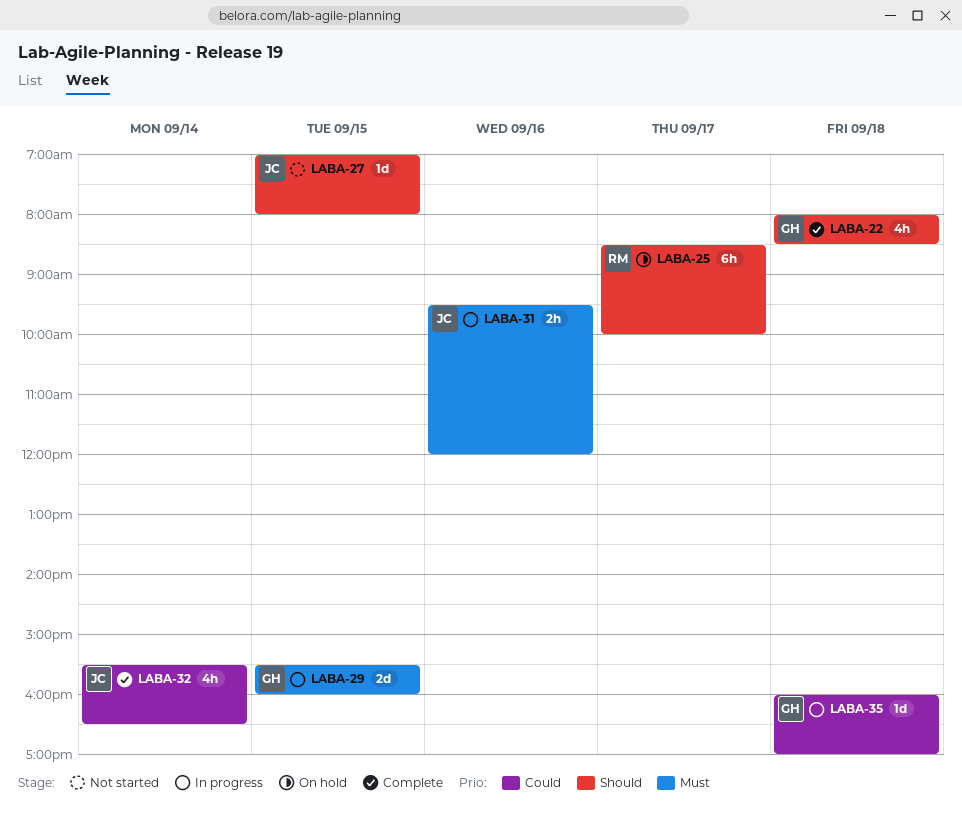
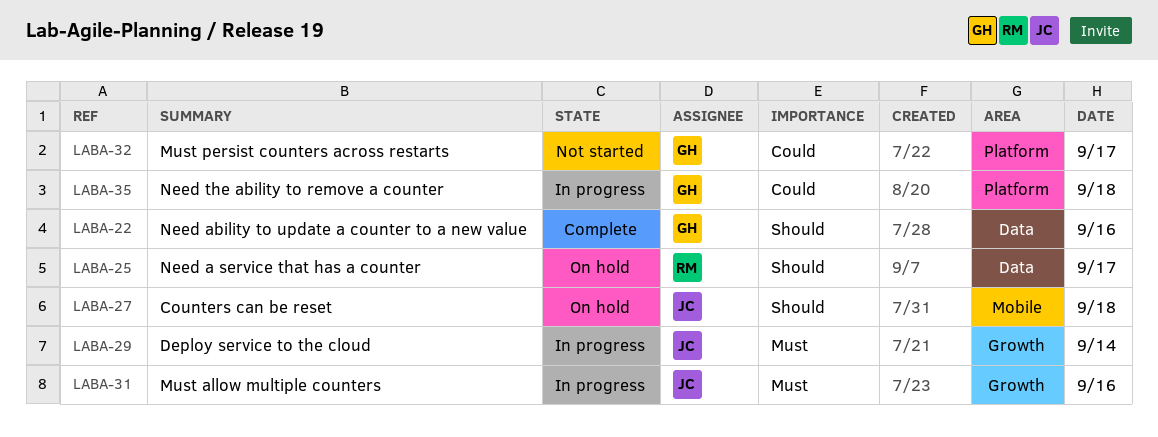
LABA-22, day: Sep 18 -> Sep 16
LABA-27, status: Not started -> On hold
LABA-27, day: Sep 15 -> Sep 18
LABA-29, owner: GH -> JC
LABA-29, day: Sep 15 -> Sep 14
LABA-32, status: Complete -> Not started
LABA-32, owner: JC -> GH
LABA-32, day: Sep 14 -> Sep 17

